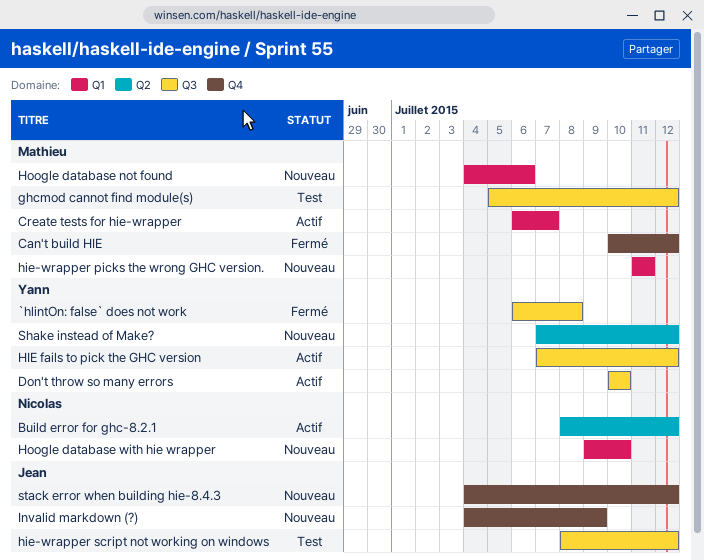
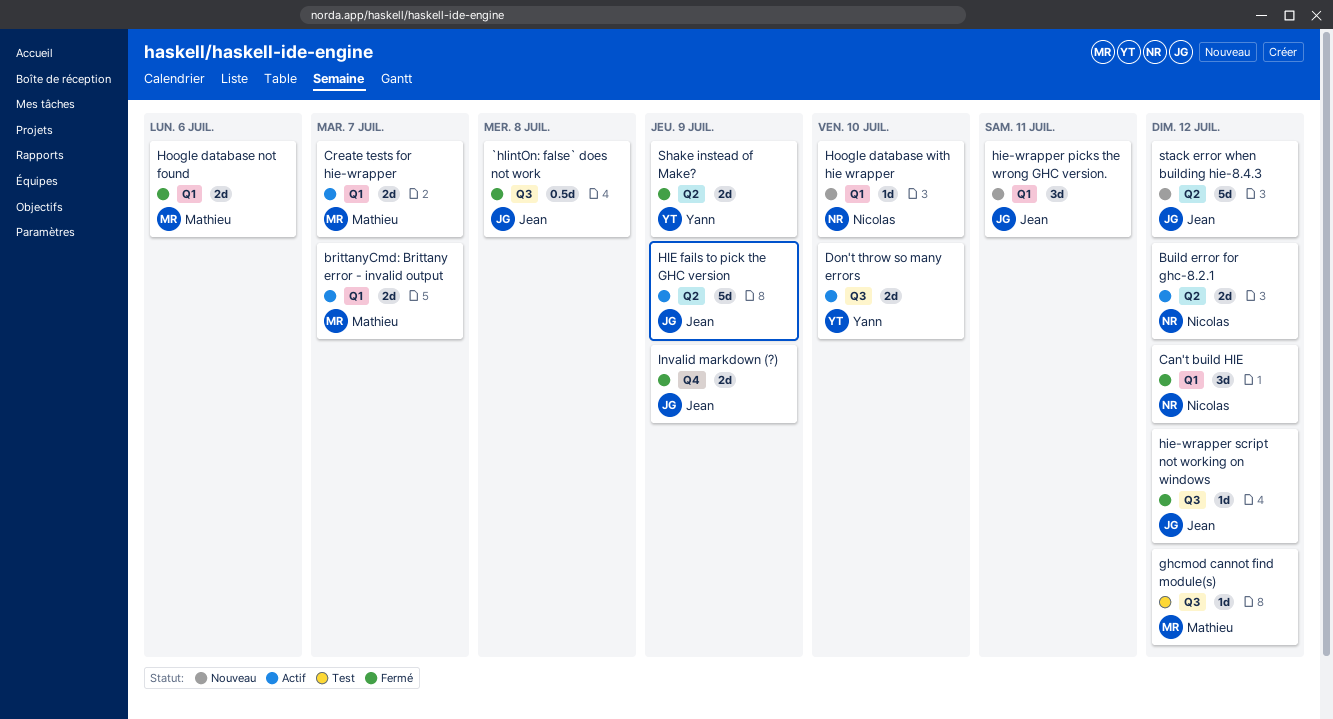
`hlintOn: false` does not work, owner: Yann -> Jean
brittanyCmd: Brittany error - invalid output: none -> present
Can't build HIE, owner: Mathieu -> Nicolas
Can't build HIE, label: Q4 -> Q1
HIE fails to pick the GHC version, owner: Yann -> Jean
HIE fails to pick the GHC version, label: Q3 -> Q2
HIE fails to pick the GHC version, due: Jul 12 -> Jul 9
hie-wrapper picks the wrong GHC version., owner: Mathieu -> Jean
hie-wrapper script not working on windows, status: Test -> Fermé
Hoogle database not found, status: Nouveau -> Fermé
Invalid markdown (?), status: Nouveau -> Fermé
Shake instead of Make?, status: Nouveau -> Fermé
Shake instead of Make?, due: Jul 12 -> Jul 9
stack error when building hie-8.4.3, label: Q4 -> Q2

